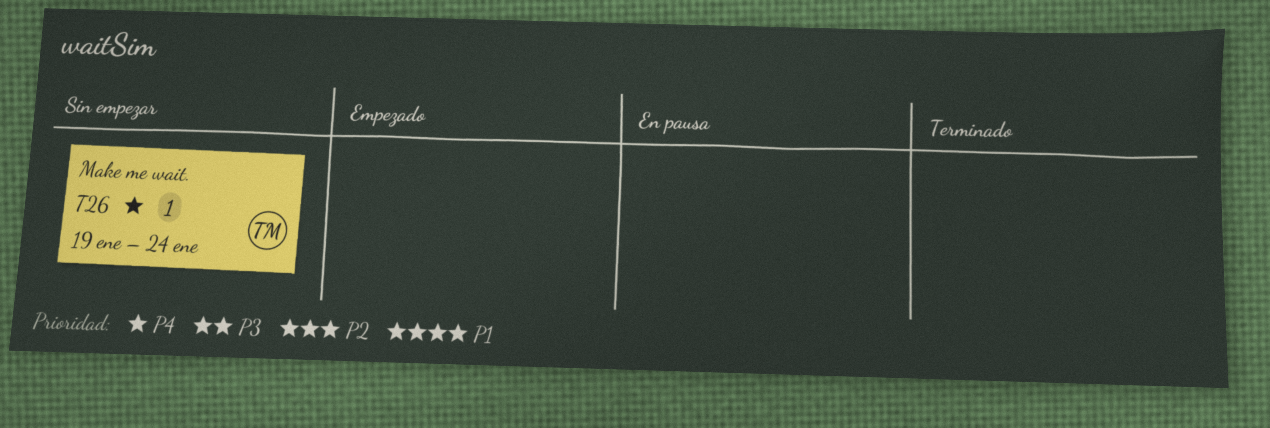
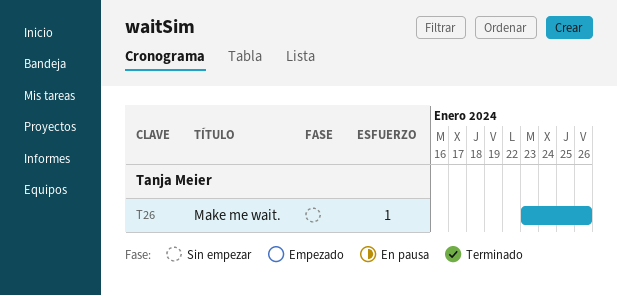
T26, start: Jan 19 -> Jan 23
T26, due: Jan 24 -> Jan 26

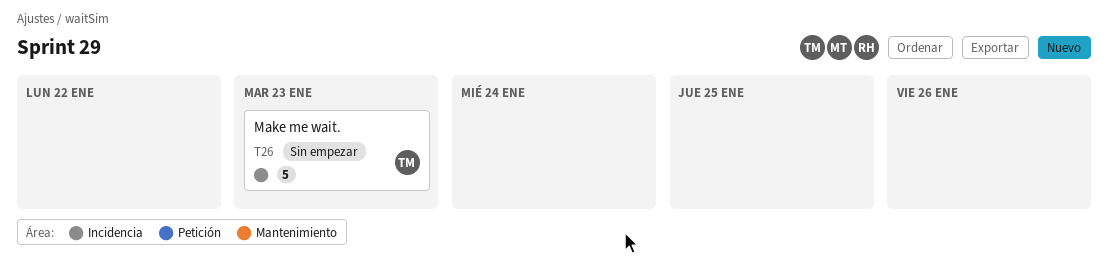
T26, estimate: 1 -> 5
T26, due: Jan 26 -> Jan 23

